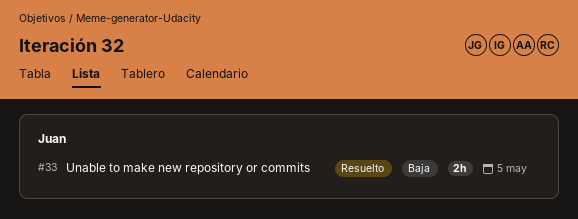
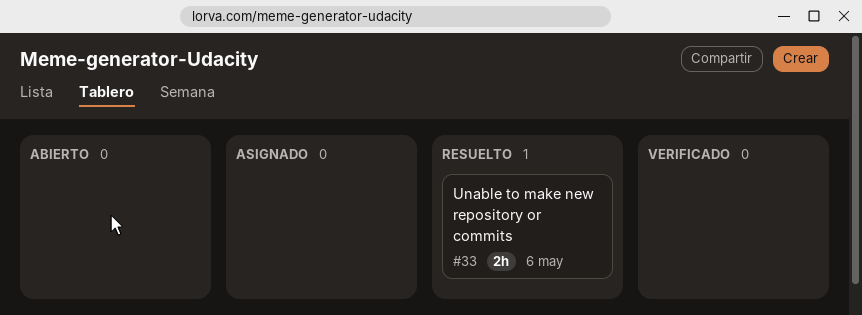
#33, due: May 5 -> May 6

